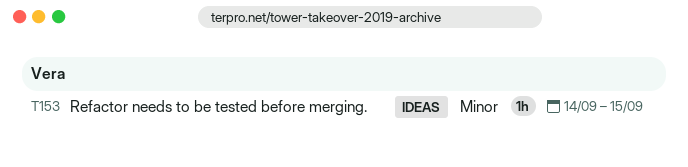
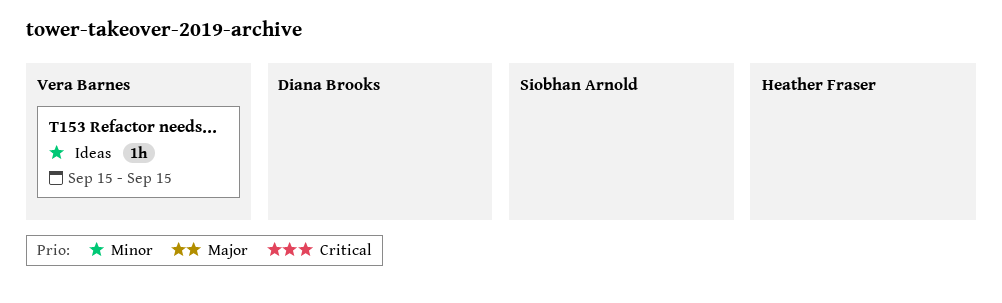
T153, start: Sep 14 -> Sep 15

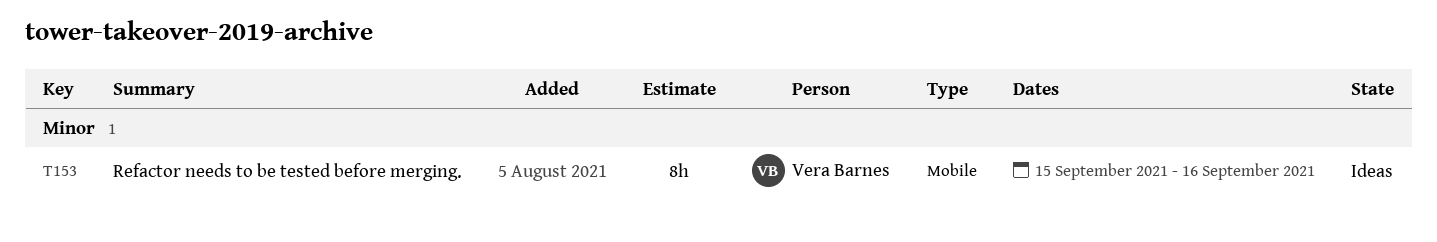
T153, estimate: 1h -> 8h
T153, due: Sep 15 -> Sep 16

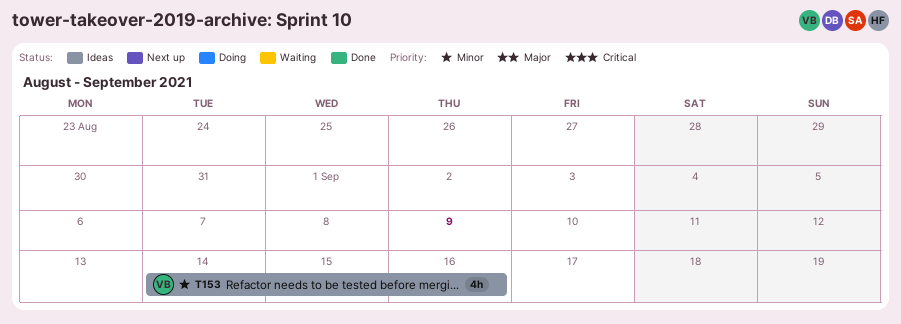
T153, estimate: 8h -> 4h
T153, start: Sep 15 -> Sep 14

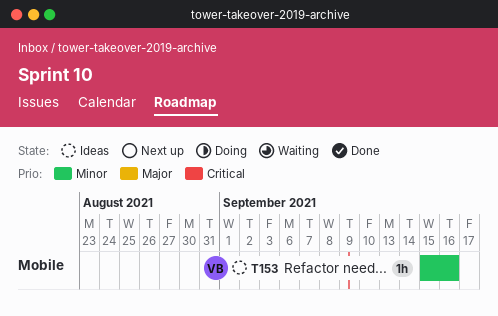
T153, estimate: 4h -> 1h
T153, start: Sep 14 -> Sep 15

